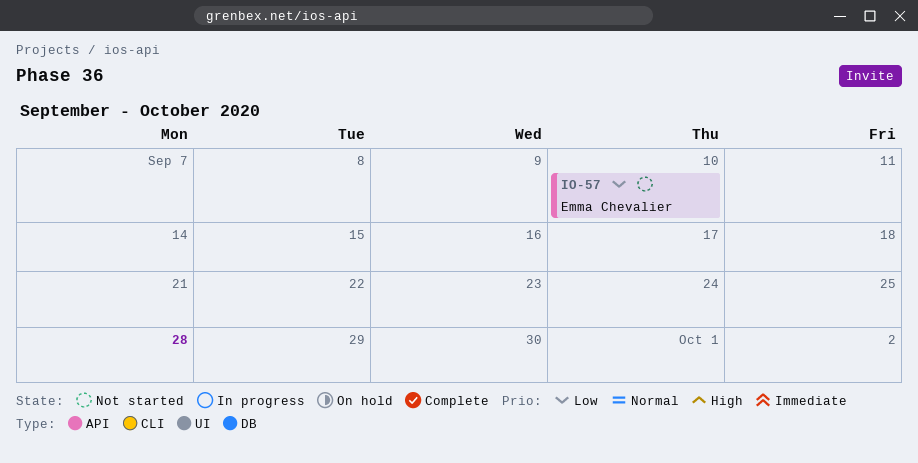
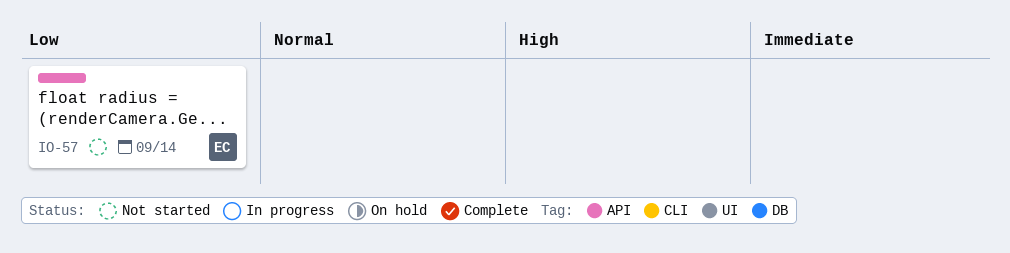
IO-57, due: Sep 10 -> Sep 14

